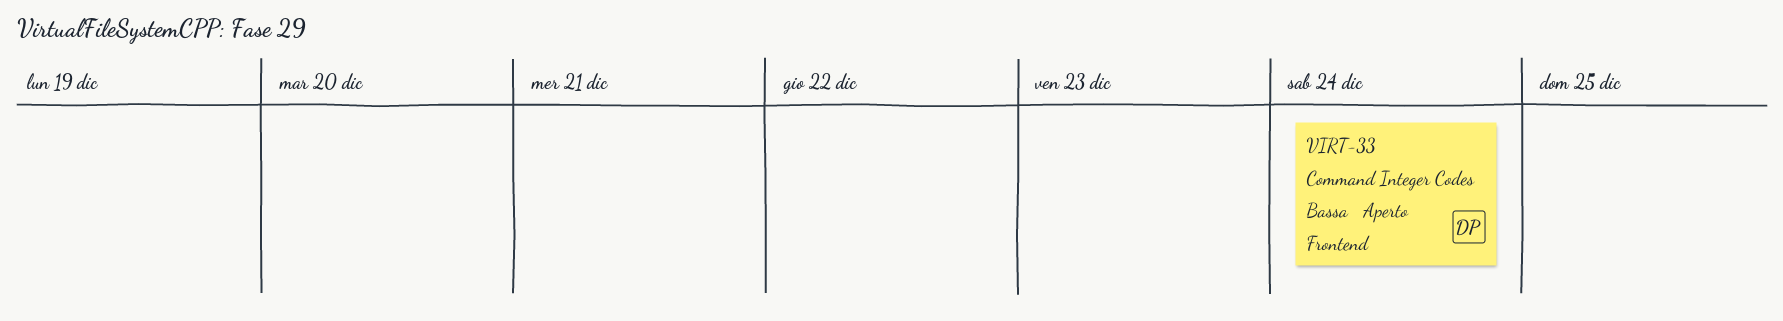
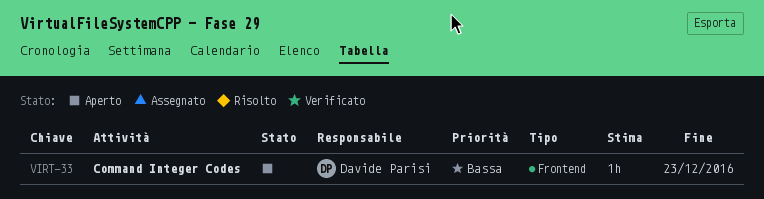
VIRT-33, due: Dec 24 -> Dec 23

